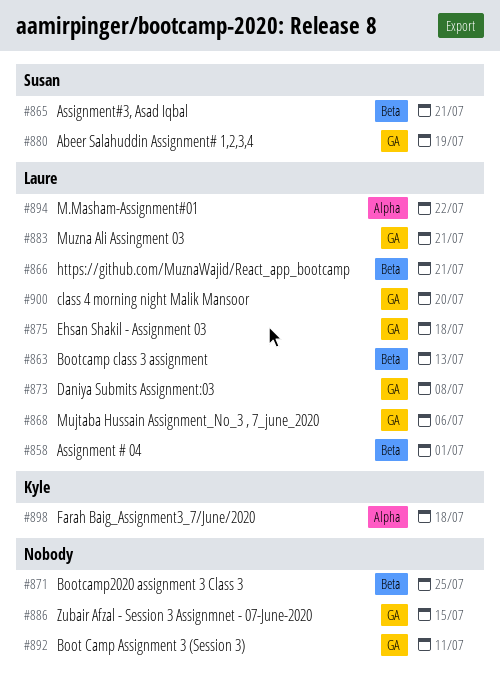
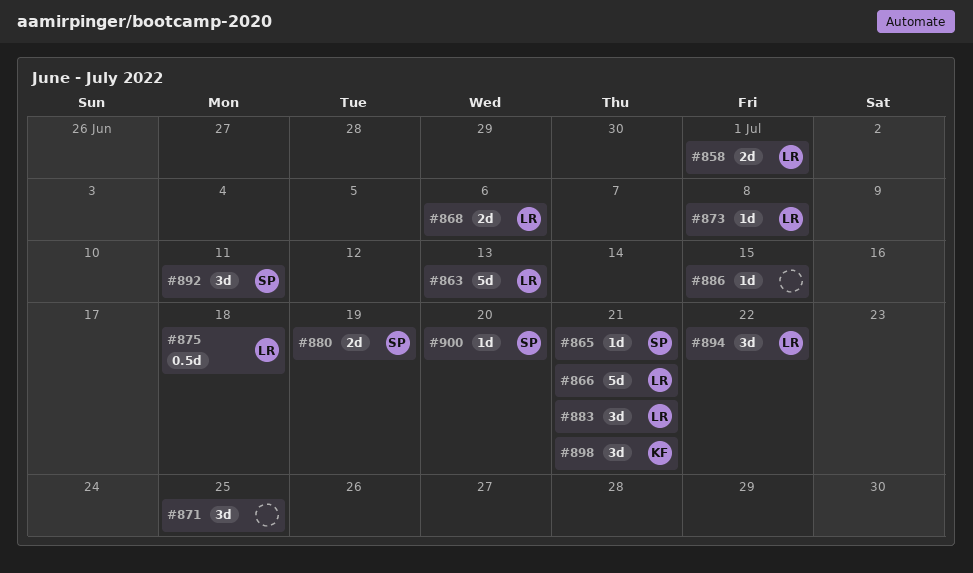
#892, owner: none -> Susan
#898, due: Jul 18 -> Jul 21
#900, owner: Laure -> Susan

